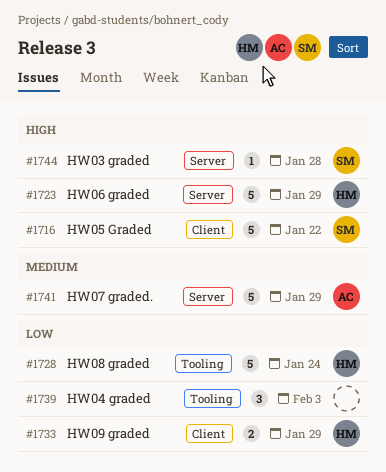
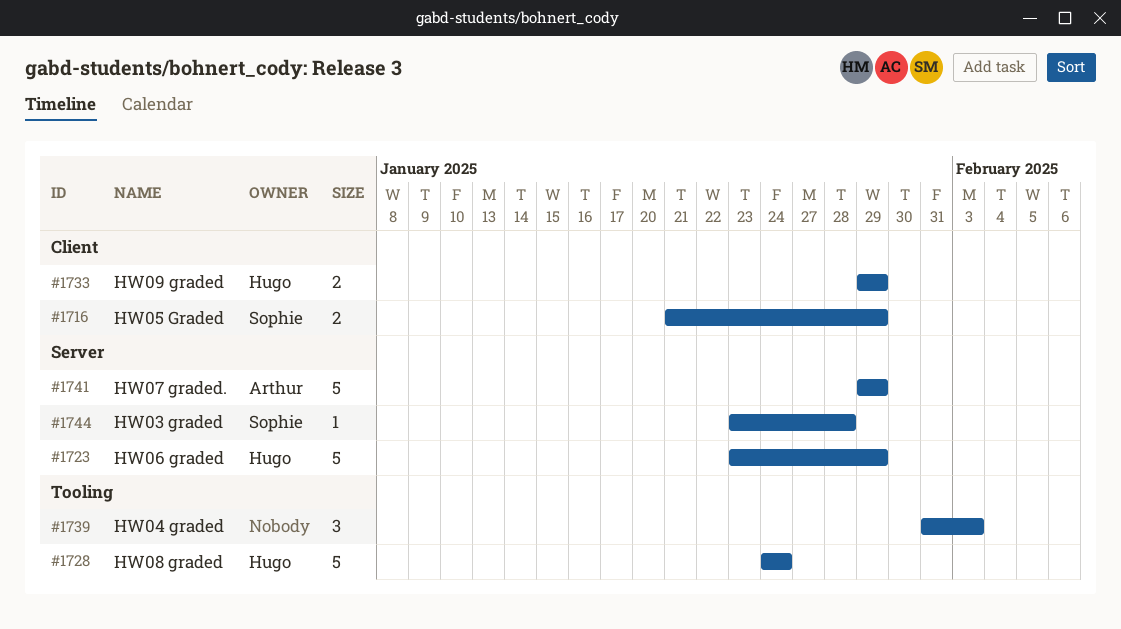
#1716, estimate: 5 -> 2
#1716, due: Jan 22 -> Jan 29

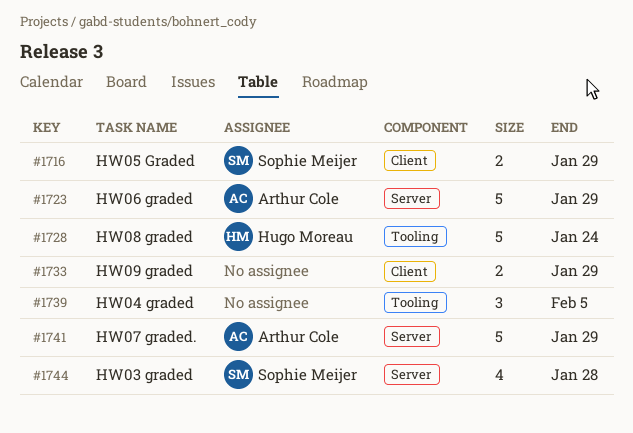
#1723, owner: Hugo Moreau -> Arthur Cole
#1733, owner: Hugo Moreau -> none
#1739, due: Feb 3 -> Feb 5
#1744, estimate: 1 -> 4

